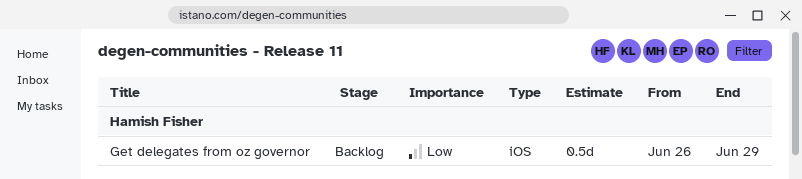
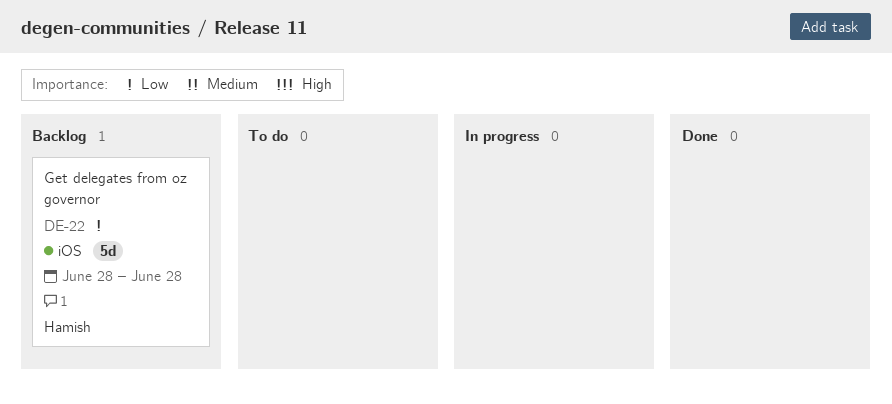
Get delegates from oz governor, estimate: 0.5d -> 5d
Get delegates from oz governor, start: Jun 26 -> Jun 28
Get delegates from oz governor, due: Jun 29 -> Jun 28

